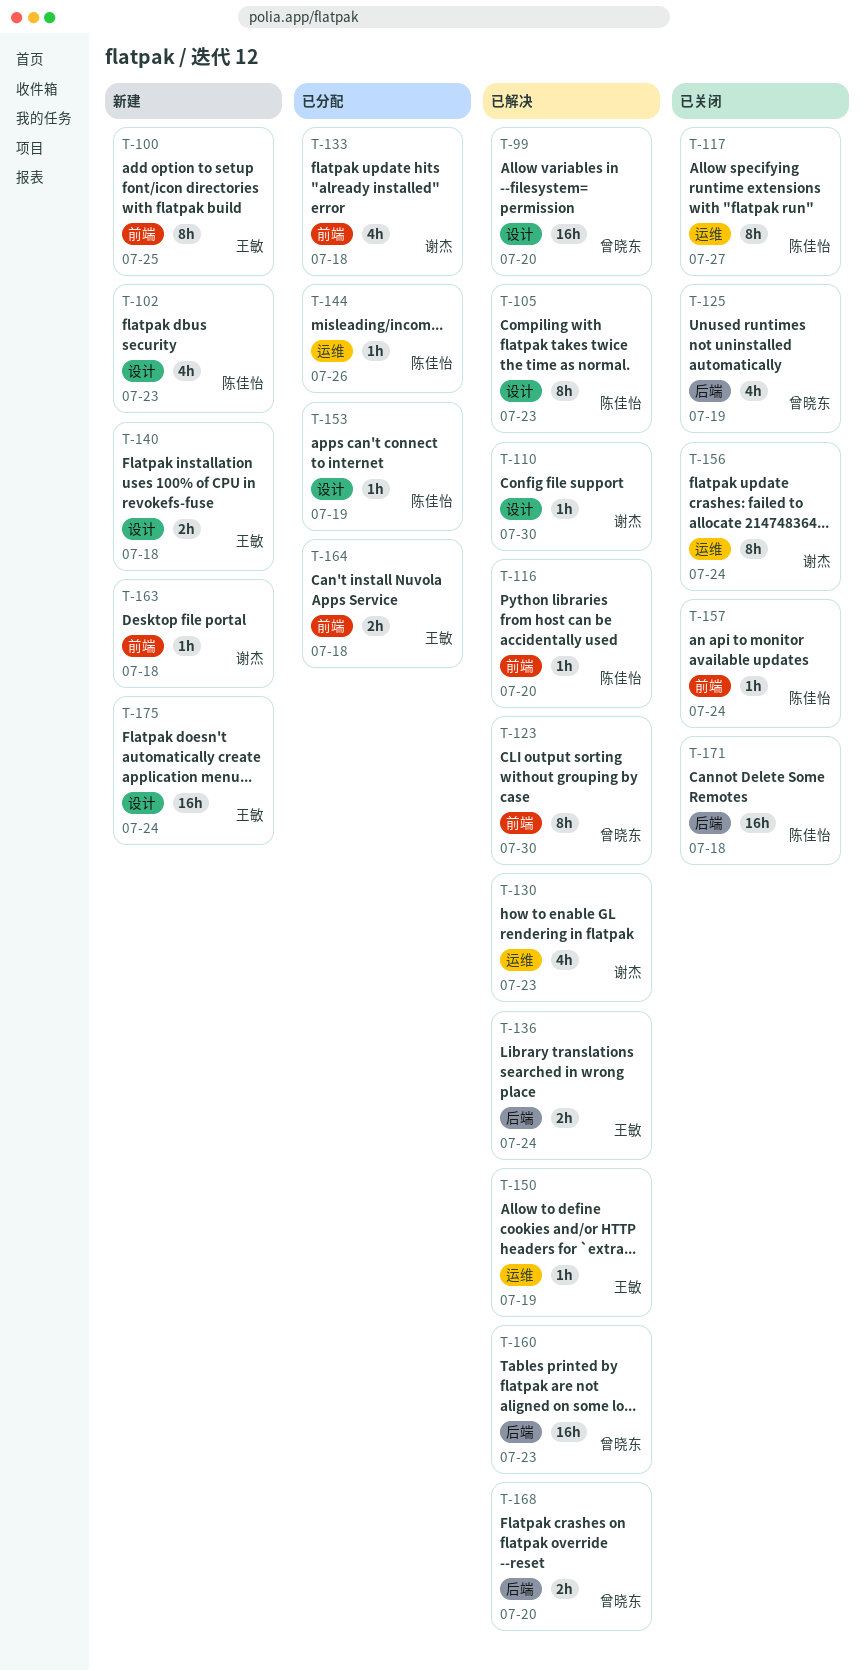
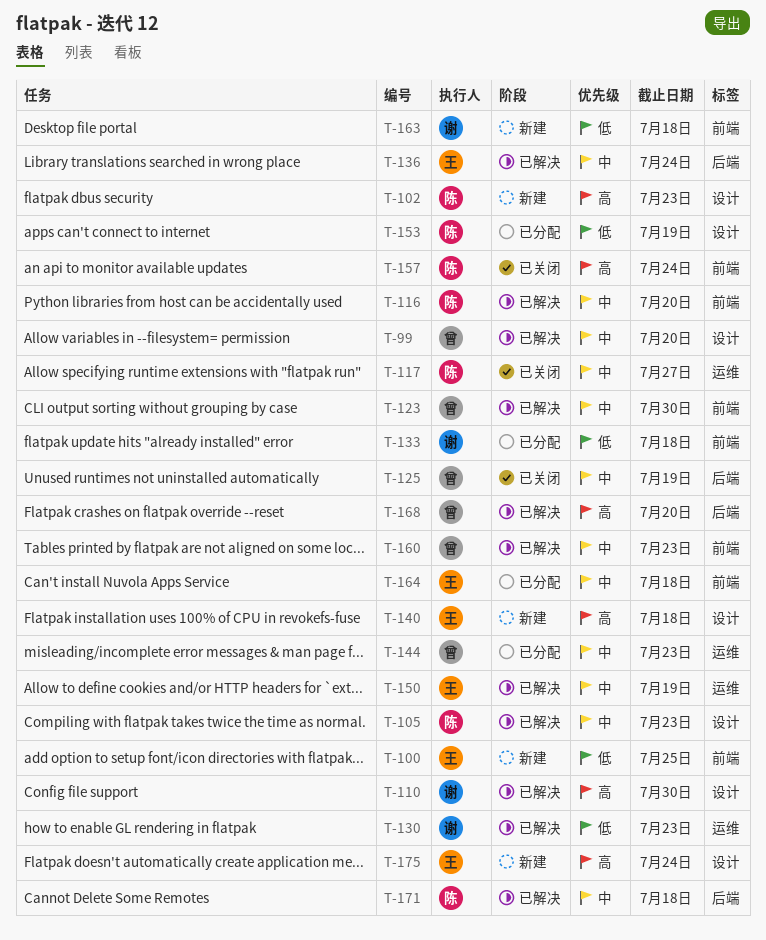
T-144, owner: 陈佳怡 -> 曾晓东
T-144, due: Jul 26 -> Jul 23
T-156: present -> none
T-160, label: 后端 -> 前端
T-171, status: 已关闭 -> 已解决

